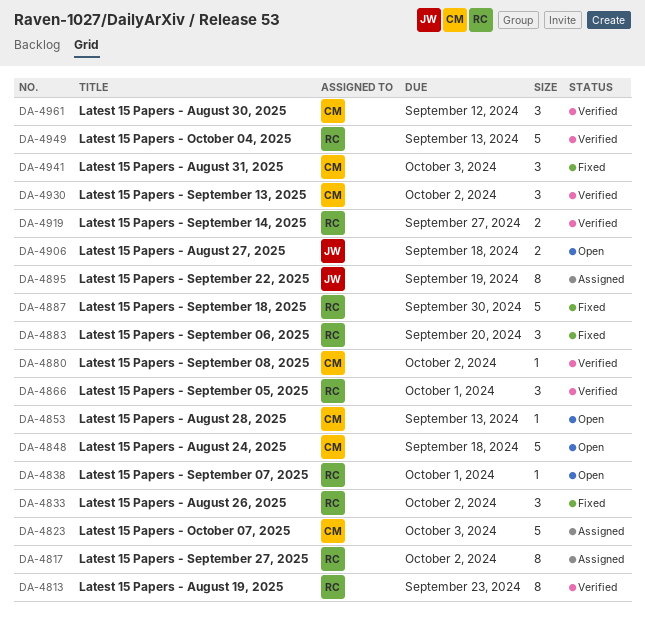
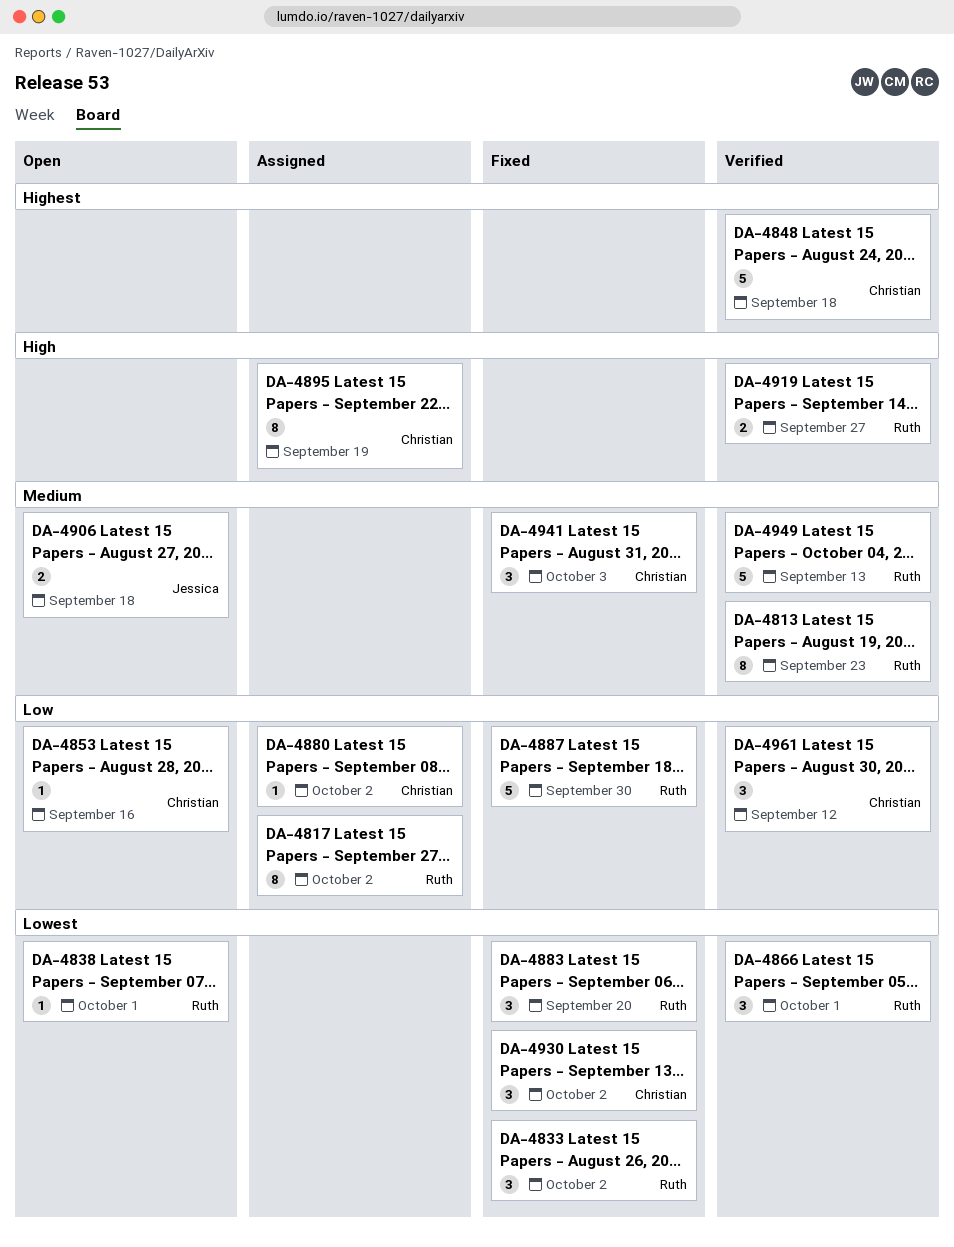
DA-4823: present -> none
DA-4848, status: Open -> Verified
DA-4853, due: Sep 13 -> Sep 16
DA-4880, status: Verified -> Assigned
DA-4895, owner: Jessica -> Christian
DA-4930, status: Verified -> Fixed

